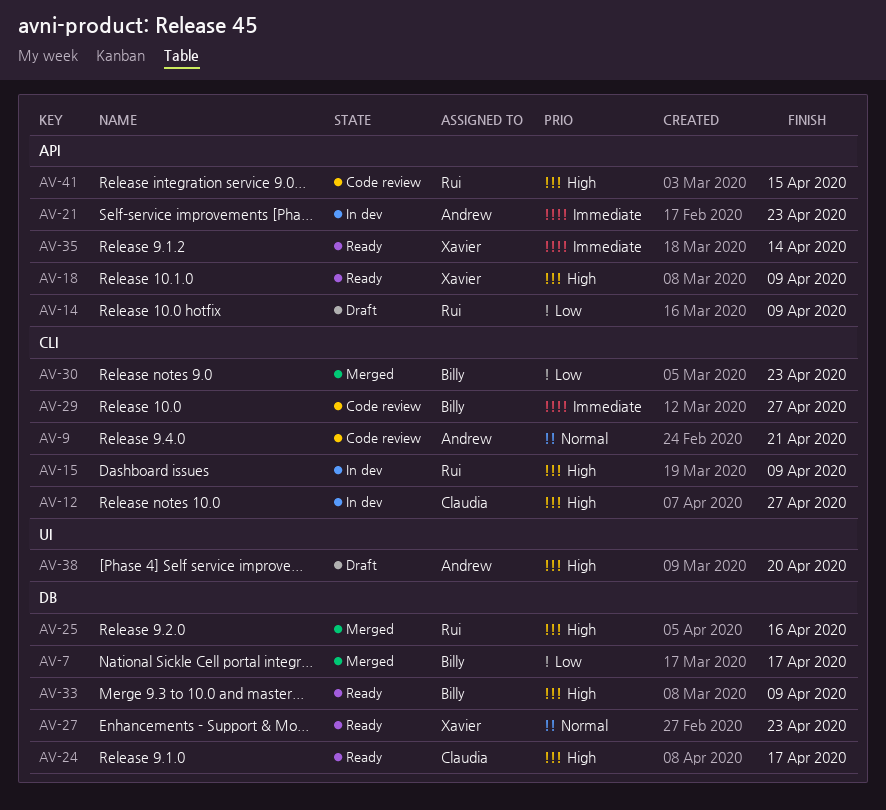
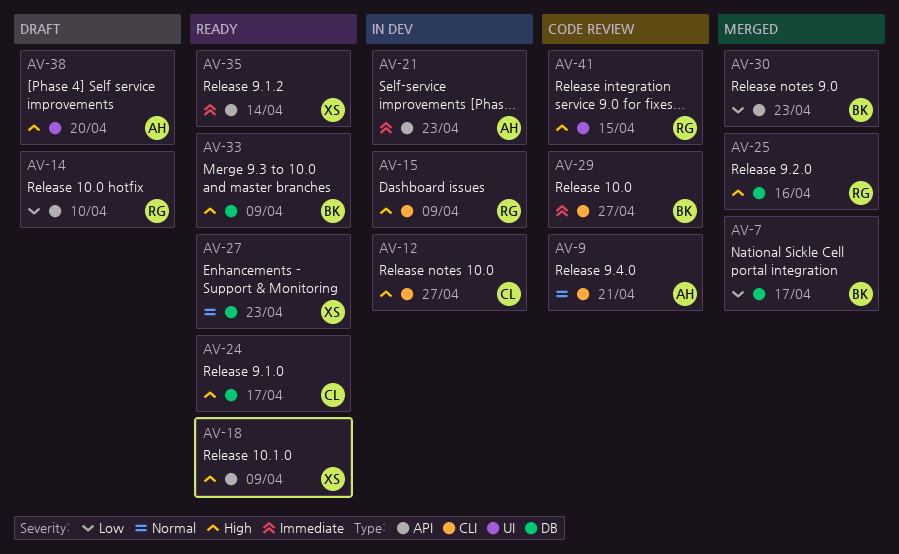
AV-14, due: Apr 9 -> Apr 10
AV-30, label: CLI -> API
AV-41, label: API -> UI

